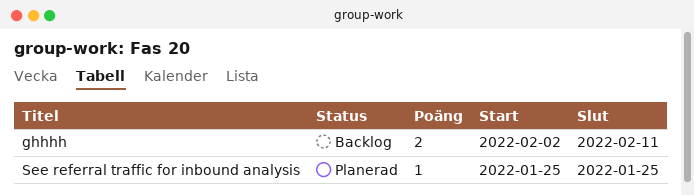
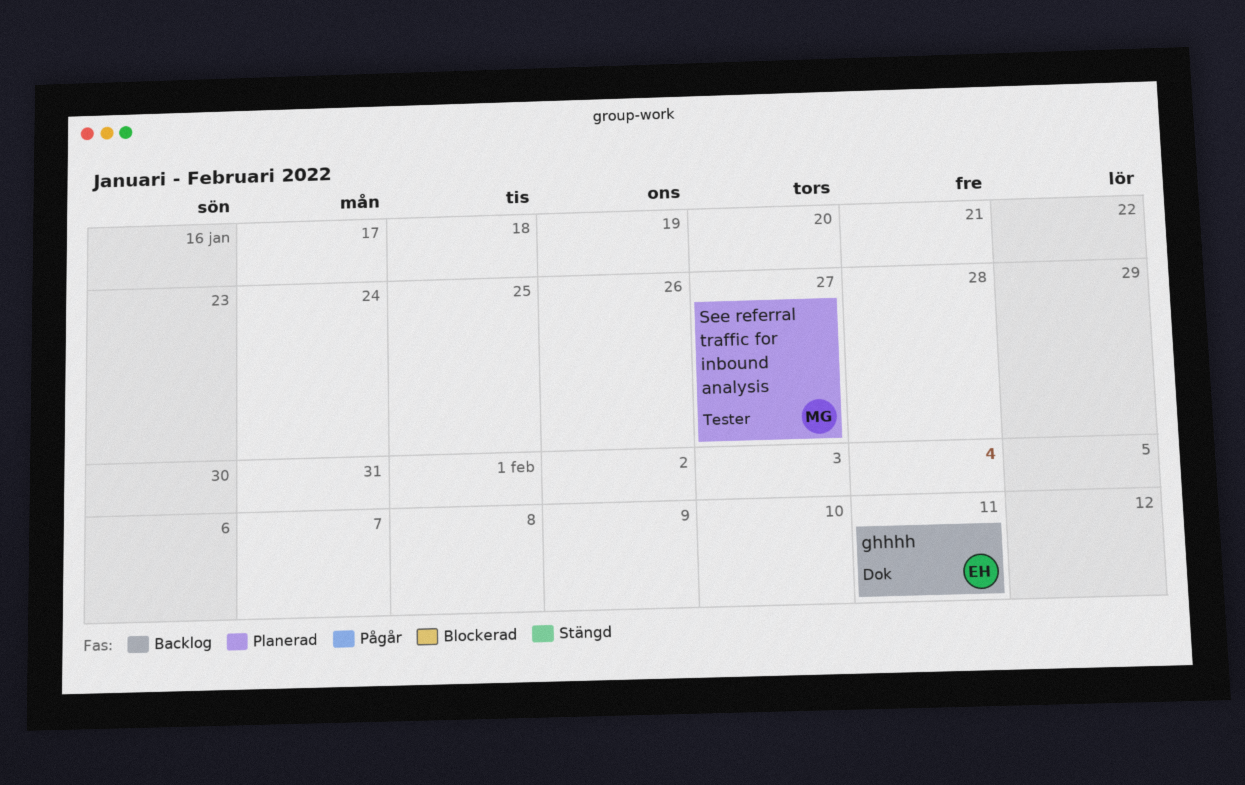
See referral traffic for inbound analysis, due: Jan 25 -> Jan 27

